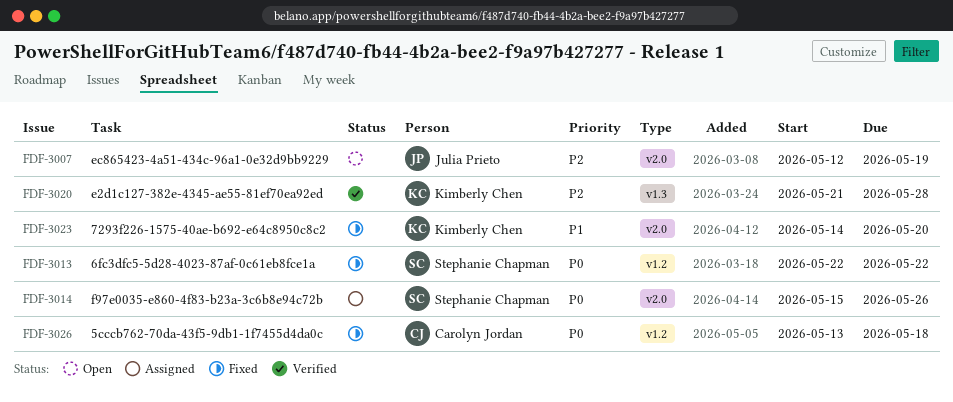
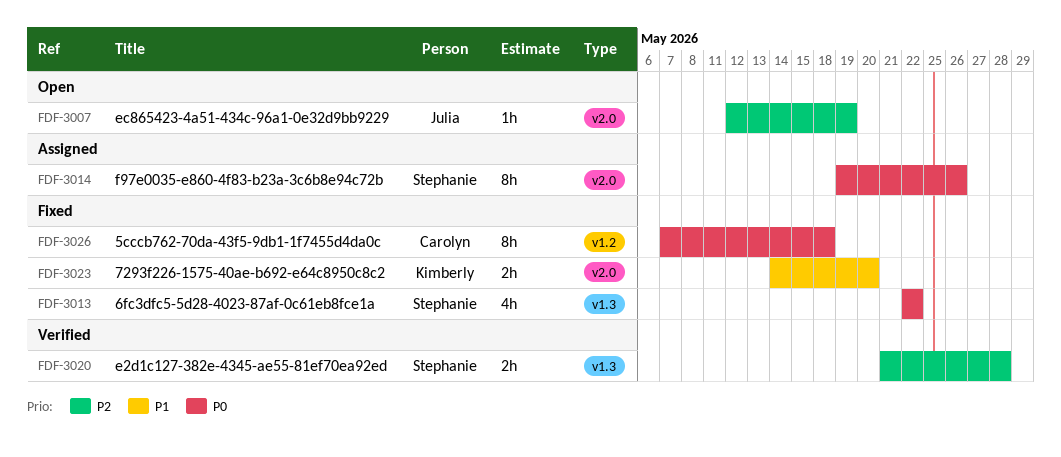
FDF-3013, label: v1.2 -> v1.3
FDF-3014, start: May 15 -> May 19
FDF-3020, owner: Kimberly Chen -> Stephanie Chapman
FDF-3026, start: May 13 -> May 7

